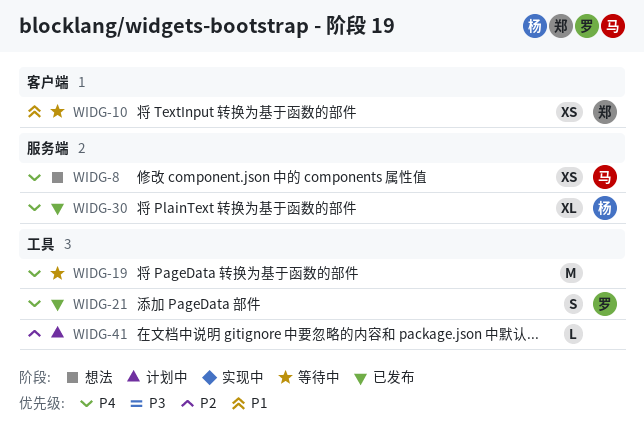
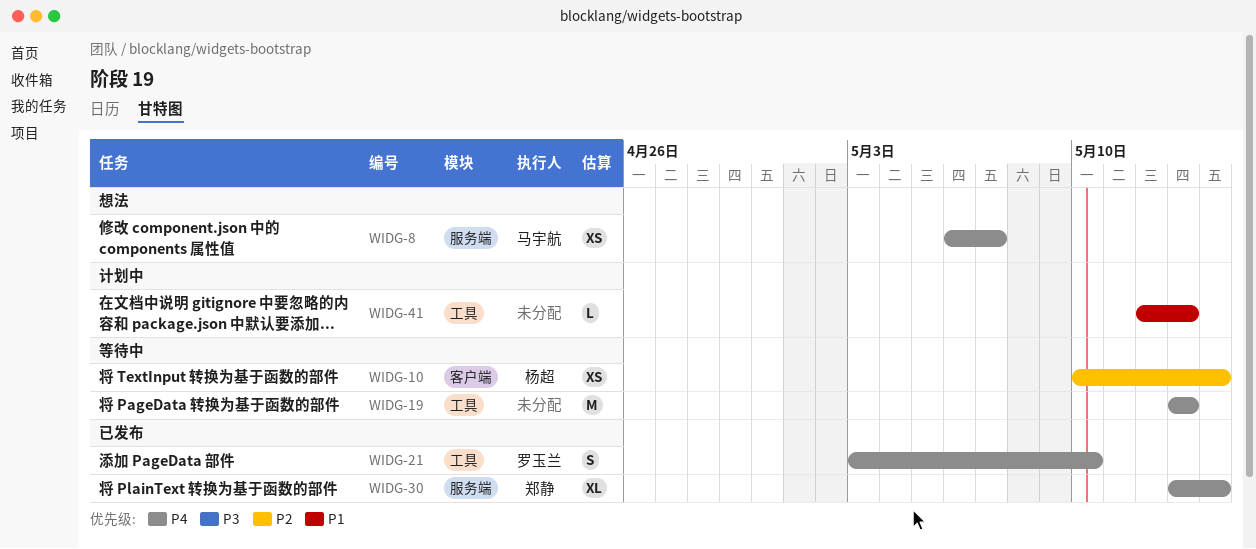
WIDG-10, owner: 郑静 -> 杨超
WIDG-10, priority: P1 -> P2
WIDG-30, owner: 杨超 -> 郑静
WIDG-41, priority: P2 -> P1

